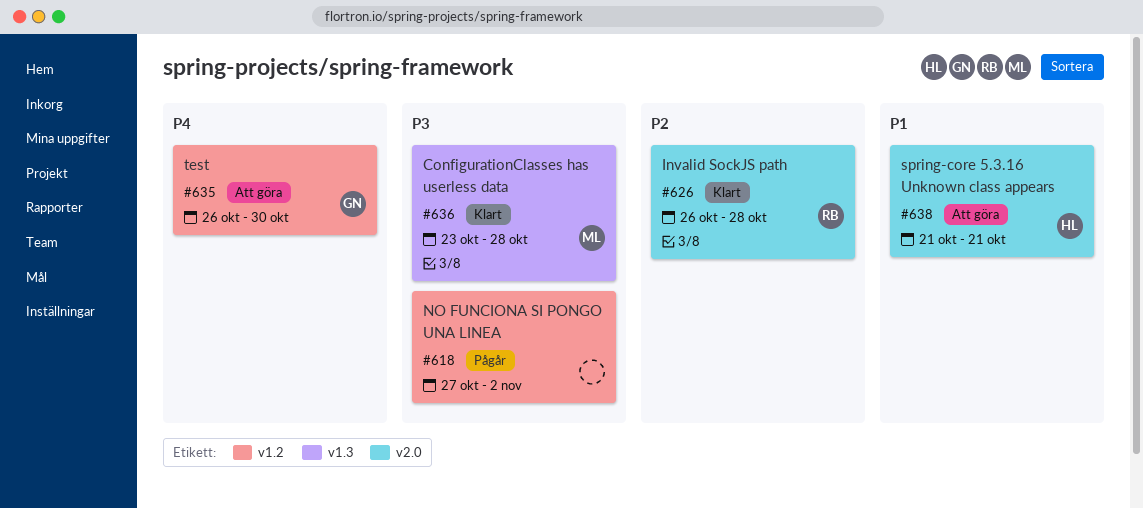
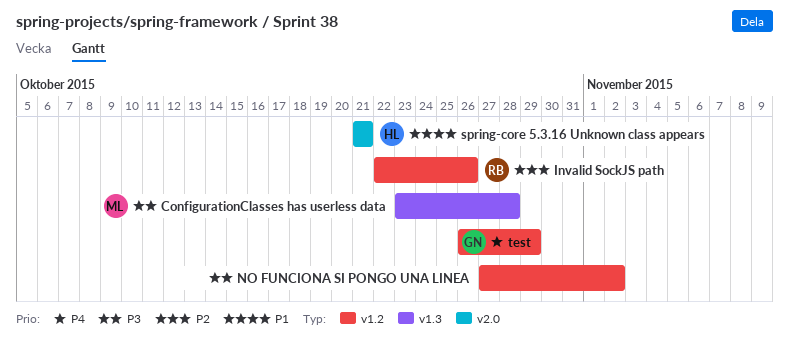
Invalid SockJS path, label: v2.0 -> v1.2
Invalid SockJS path, start: Oct 26 -> Oct 22
Invalid SockJS path, due: Oct 28 -> Oct 26
test, due: Oct 30 -> Oct 29

